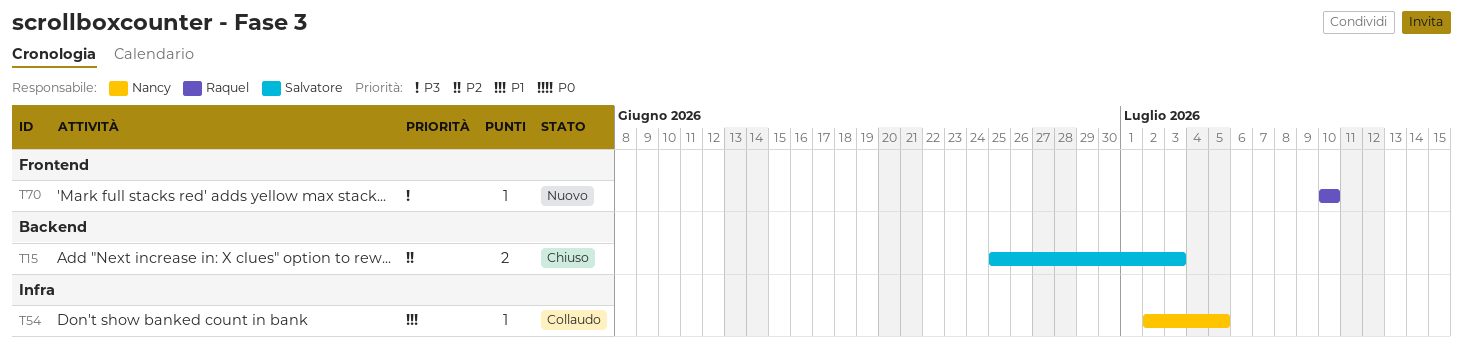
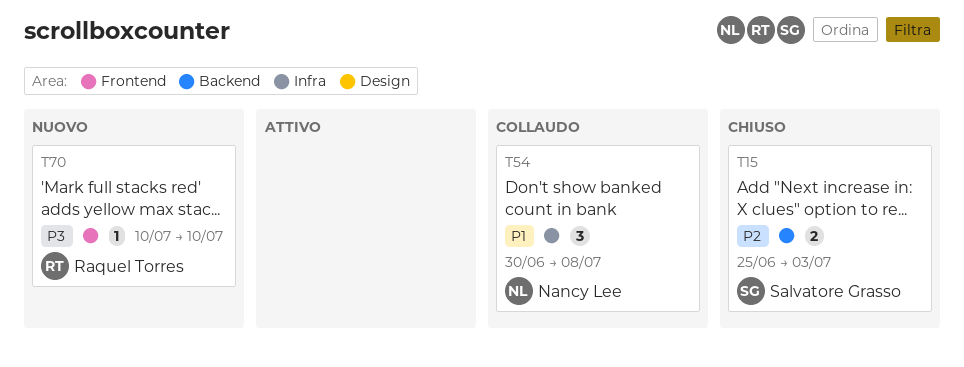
T54, estimate: 1 -> 3
T54, start: Jul 2 -> Jun 30
T54, due: Jul 5 -> Jul 8

